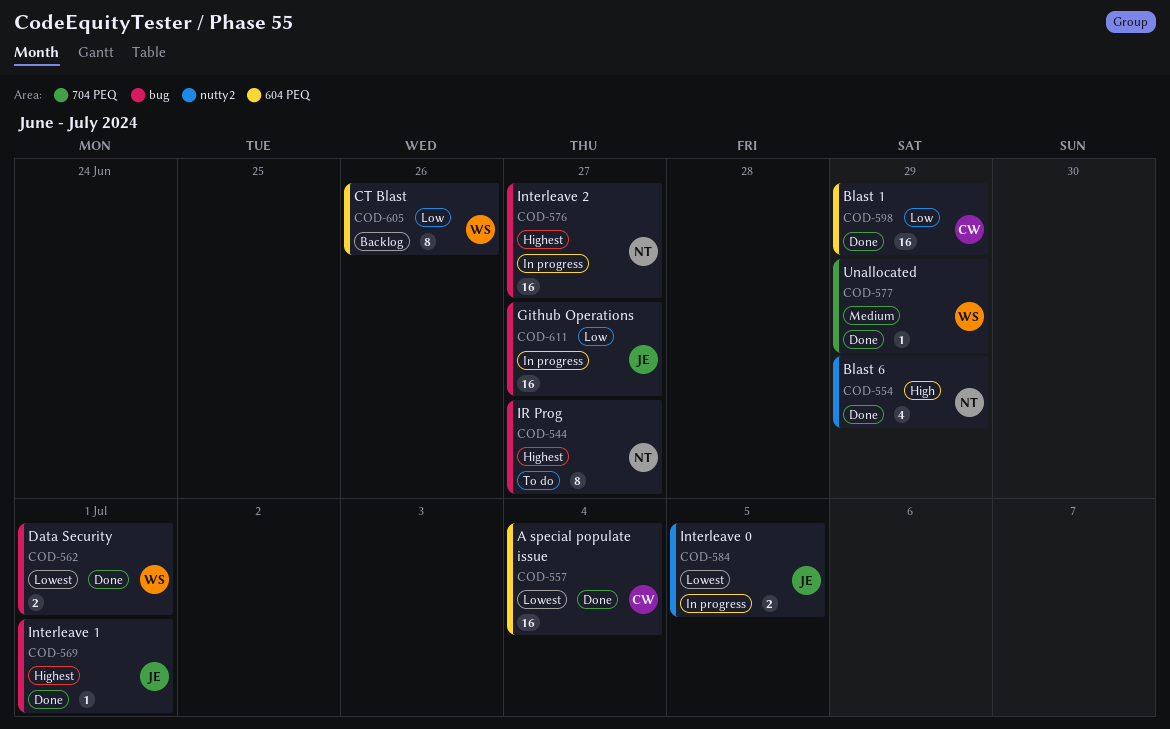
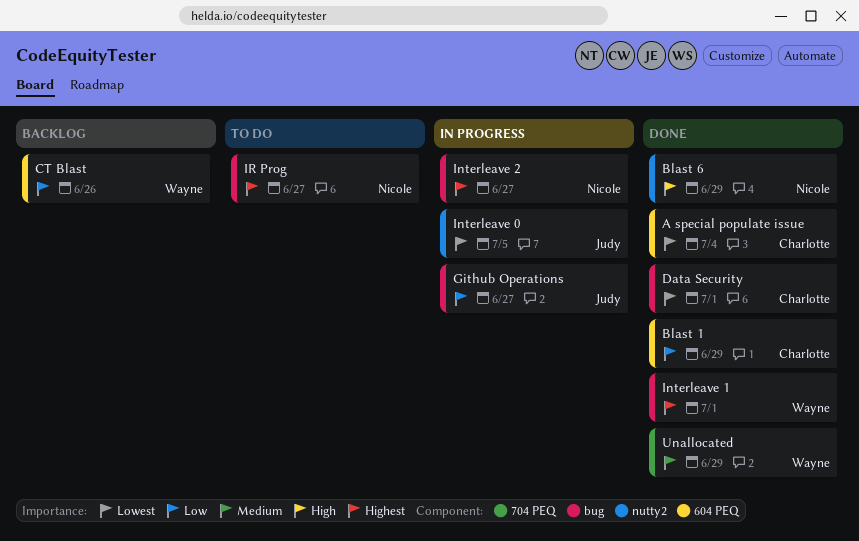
Data Security, owner: Wayne -> Charlotte
Interleave 1, owner: Judy -> Wayne

